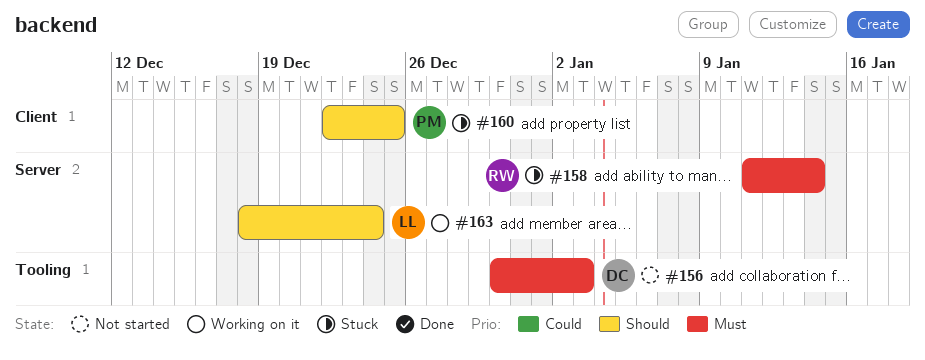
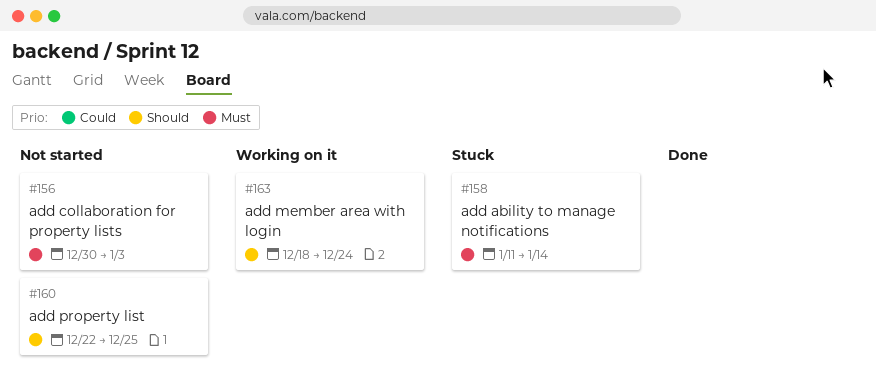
#160, status: Stuck -> Not started

